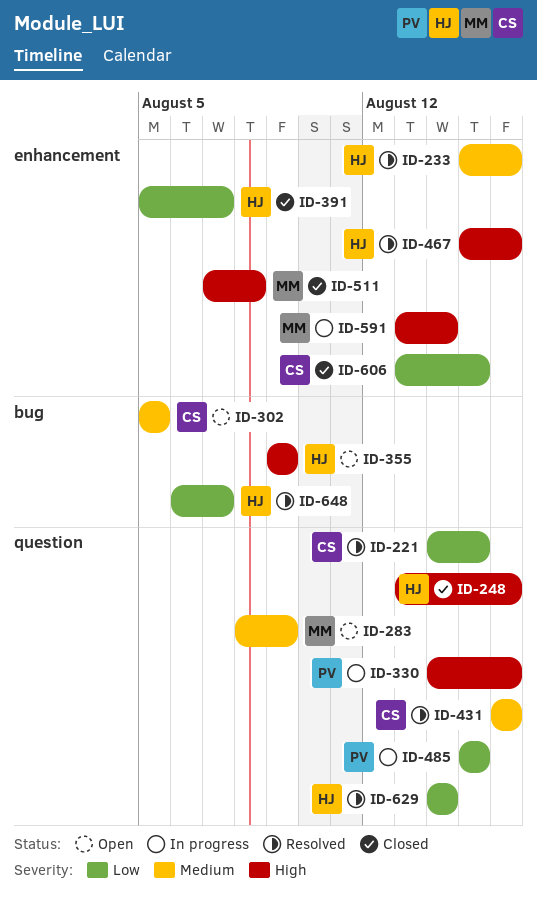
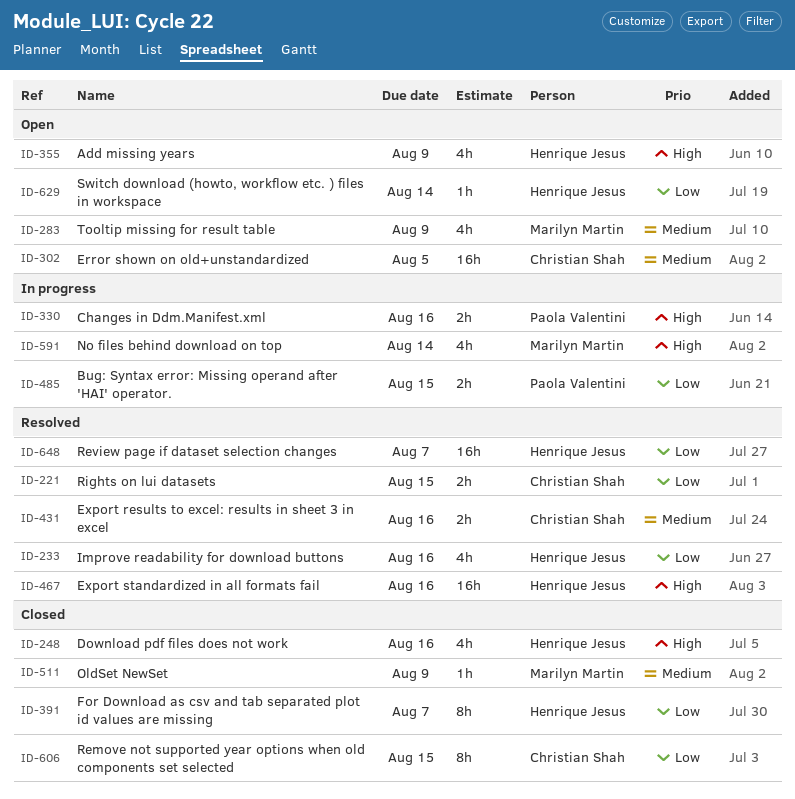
ID-233, priority: Medium -> Low
ID-511, priority: High -> Medium
ID-511, due: Aug 8 -> Aug 9
ID-629, status: Resolved -> Open

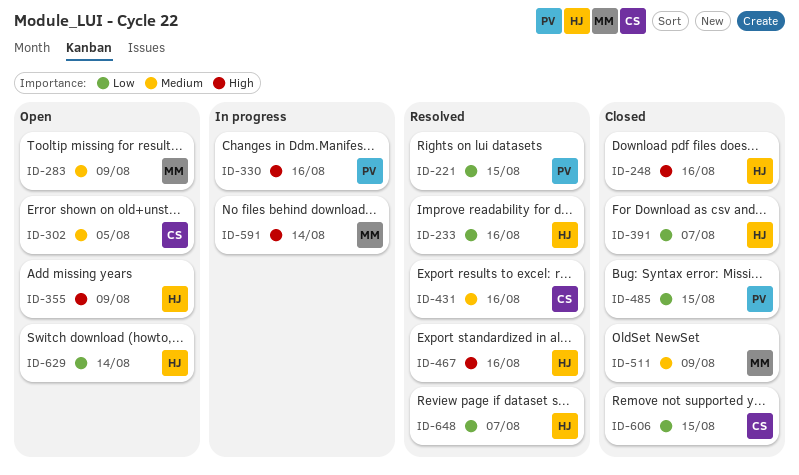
ID-221, owner: Christian Shah -> Paola Valentini
ID-485, status: In progress -> Closed

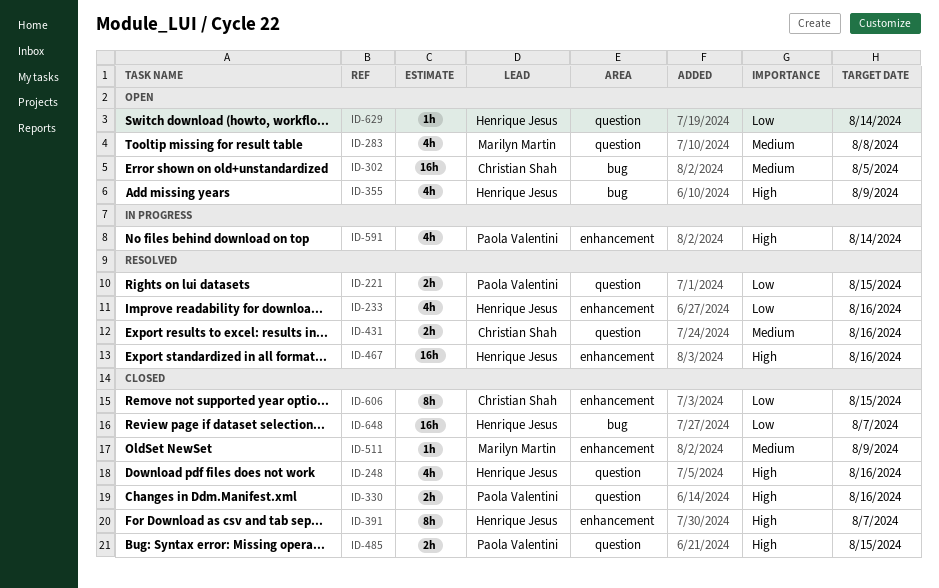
ID-283, due: Aug 9 -> Aug 8
ID-330, status: In progress -> Closed
ID-391, priority: Low -> High
ID-485, priority: Low -> High
ID-591, owner: Marilyn Martin -> Paola Valentini
ID-648, status: Resolved -> Closed

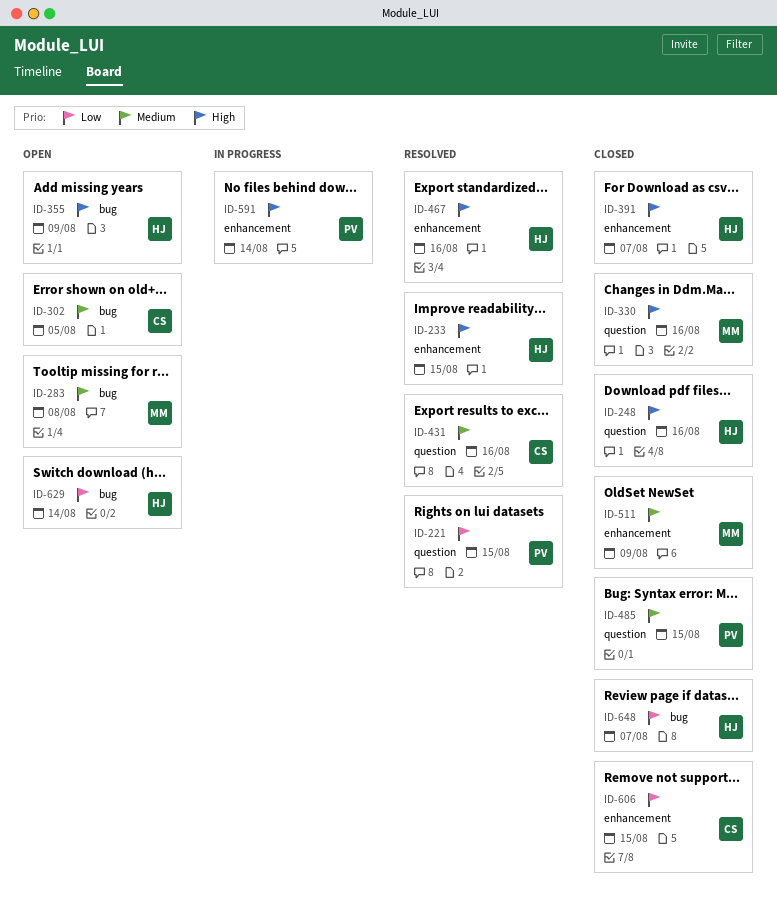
ID-233, priority: Low -> High
ID-233, due: Aug 16 -> Aug 15
ID-283, label: question -> bug
ID-330, owner: Paola Valentini -> Marilyn Martin
ID-485, priority: High -> Medium
ID-629, label: question -> bug

